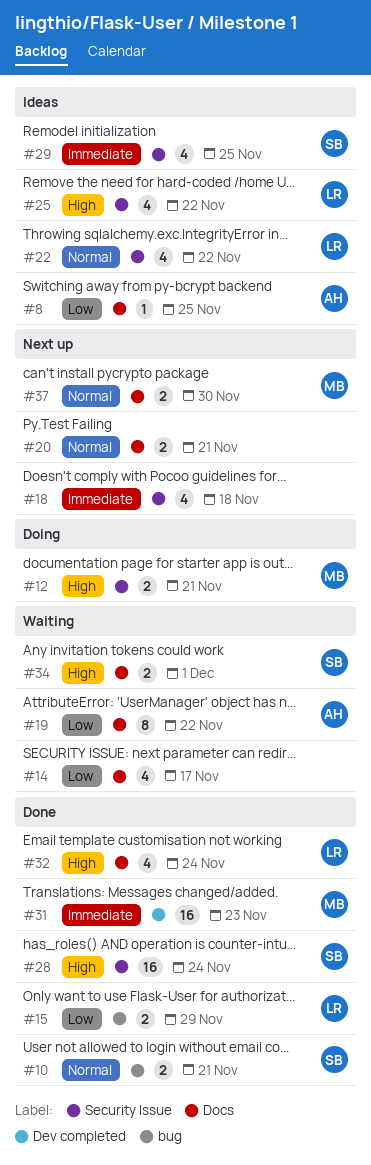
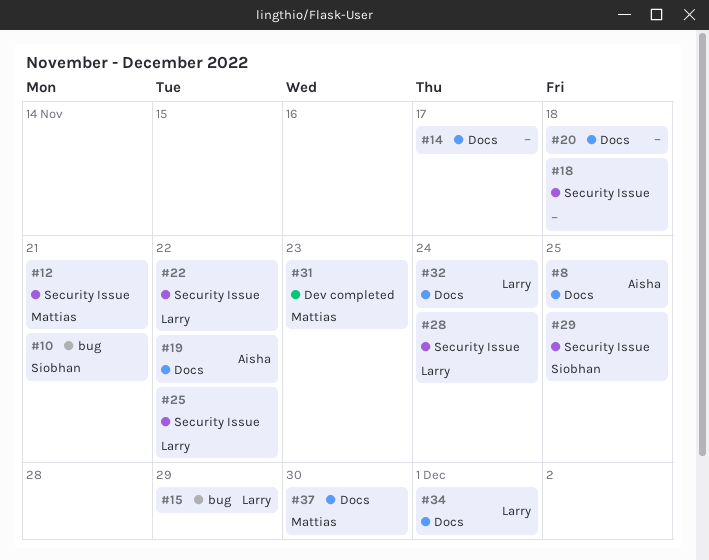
#20, due: Nov 21 -> Nov 18
#28, owner: Siobhan -> Larry
#34, owner: Siobhan -> Larry

